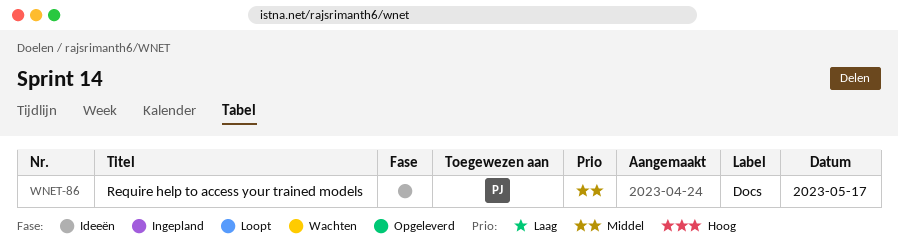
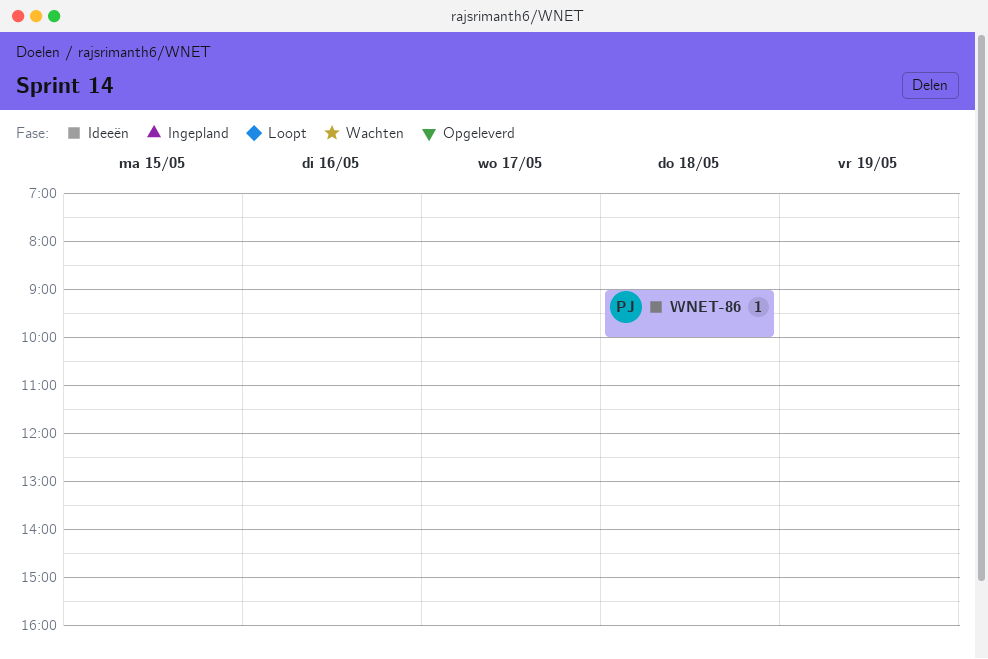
WNET-86, day: May 17 -> May 18

